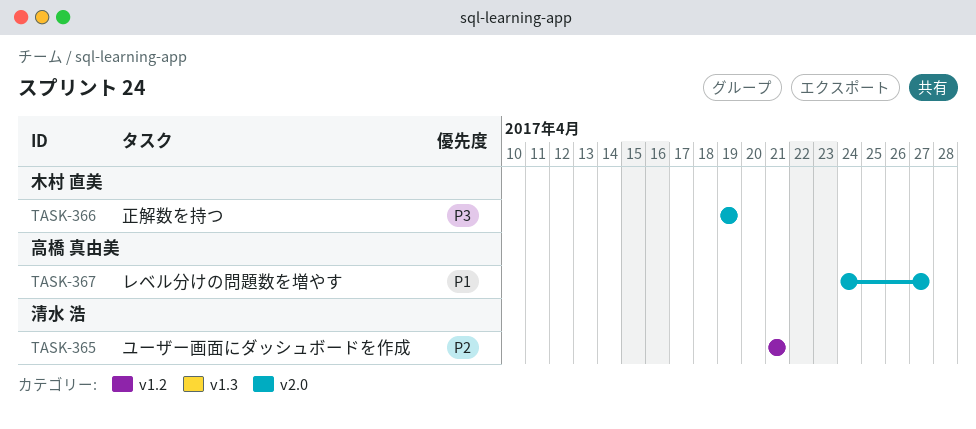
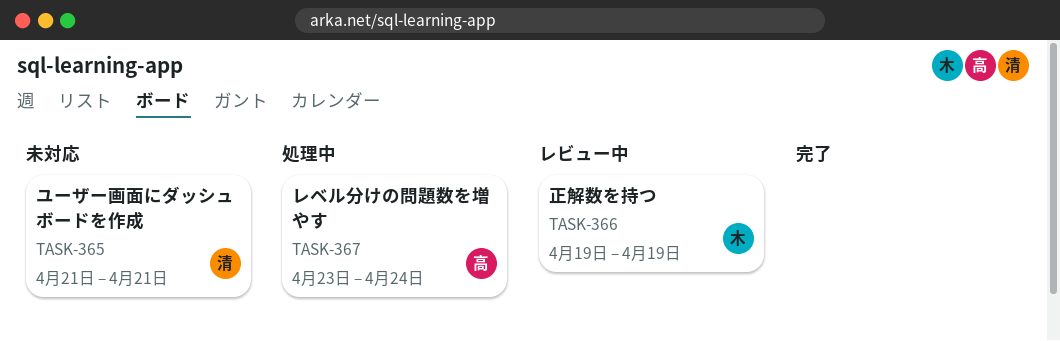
TASK-367, start: Apr 24 -> Apr 23
TASK-367, due: Apr 27 -> Apr 24

